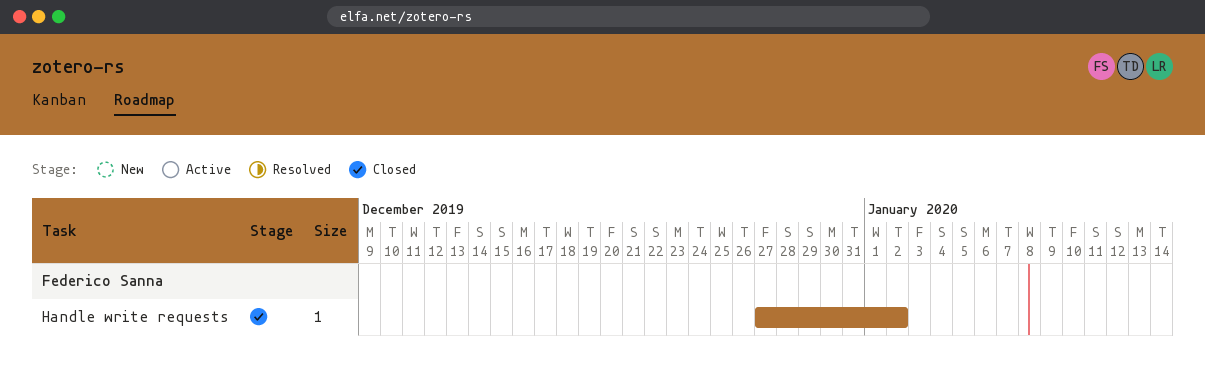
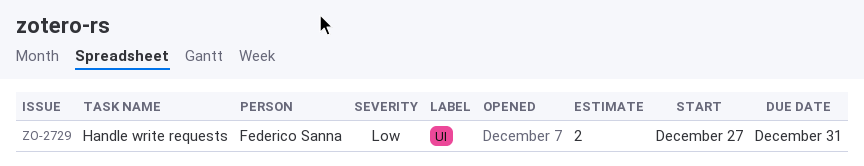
Handle write requests, estimate: 1 -> 2
Handle write requests, due: Jan 2 -> Dec 31

